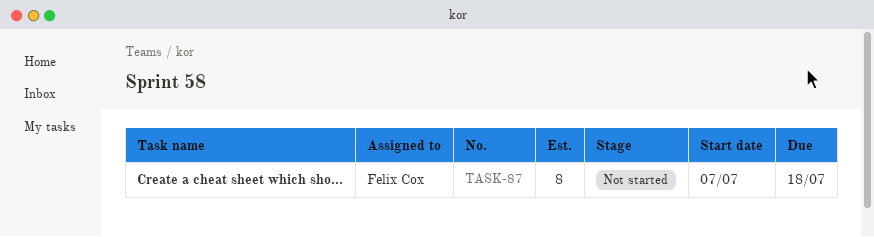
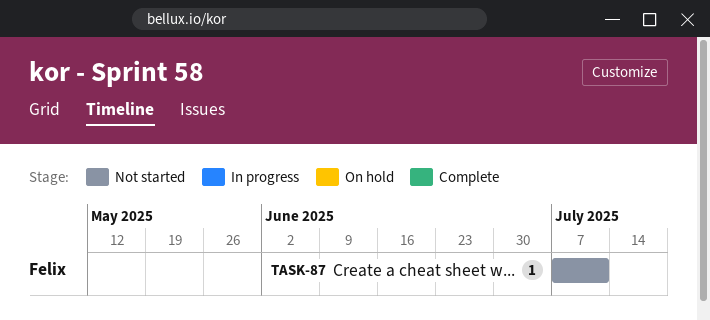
TASK-87, estimate: 8 -> 1
TASK-87, due: Jul 18 -> Jul 11

